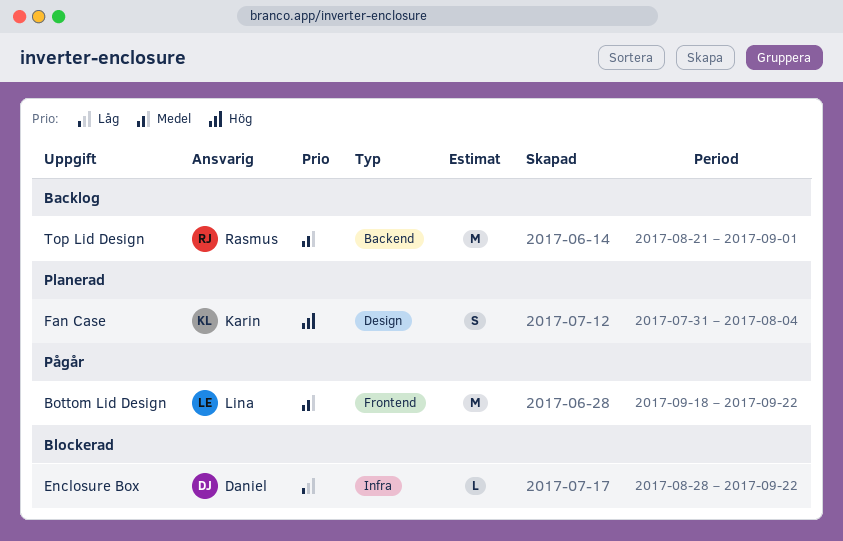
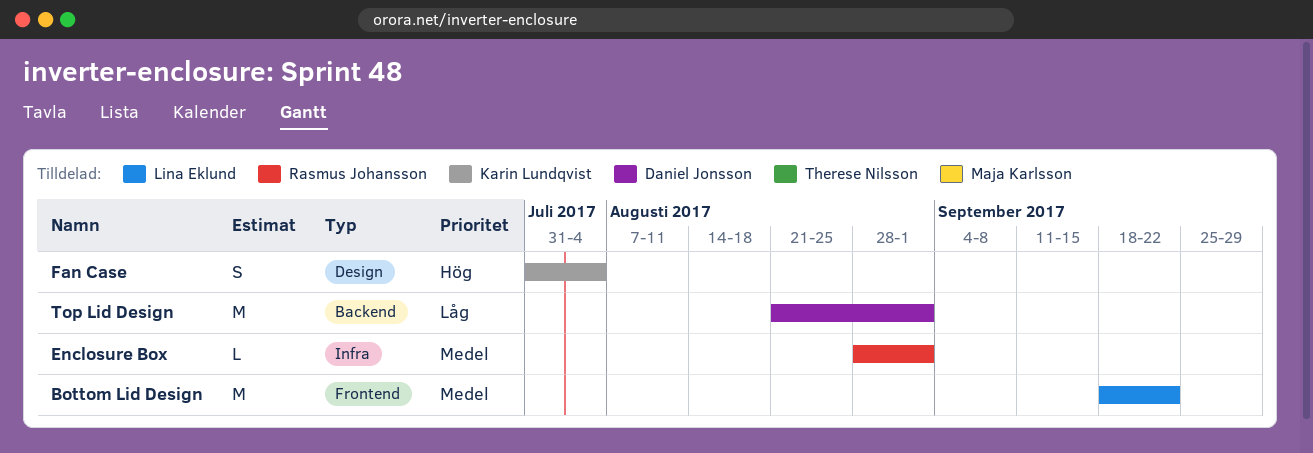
Enclosure Box, owner: Daniel Jonsson -> Rasmus Johansson
Enclosure Box, priority: Låg -> Medel
Enclosure Box, due: Sep 22 -> Sep 1
Top Lid Design, owner: Rasmus Johansson -> Daniel Jonsson
Top Lid Design, priority: Medel -> Låg

